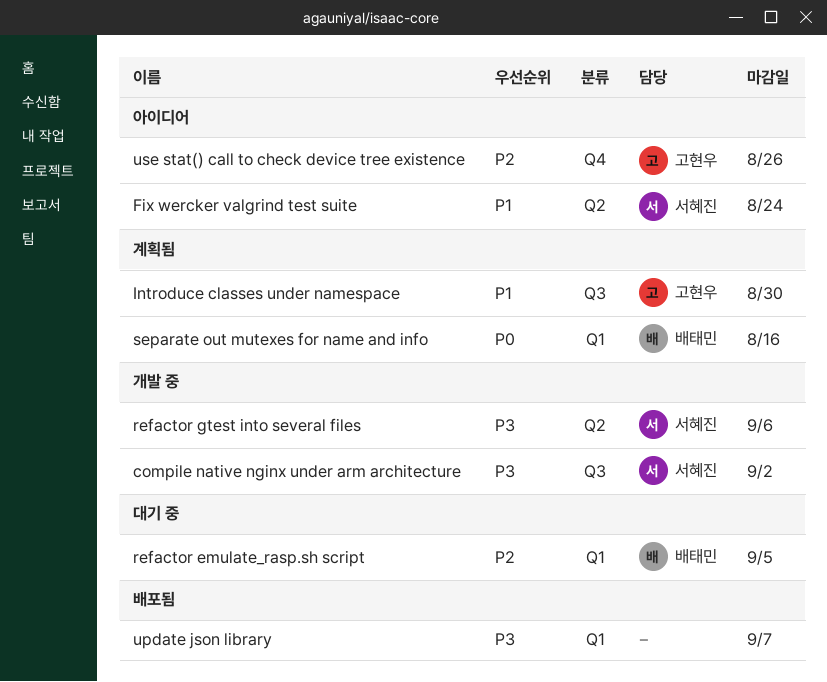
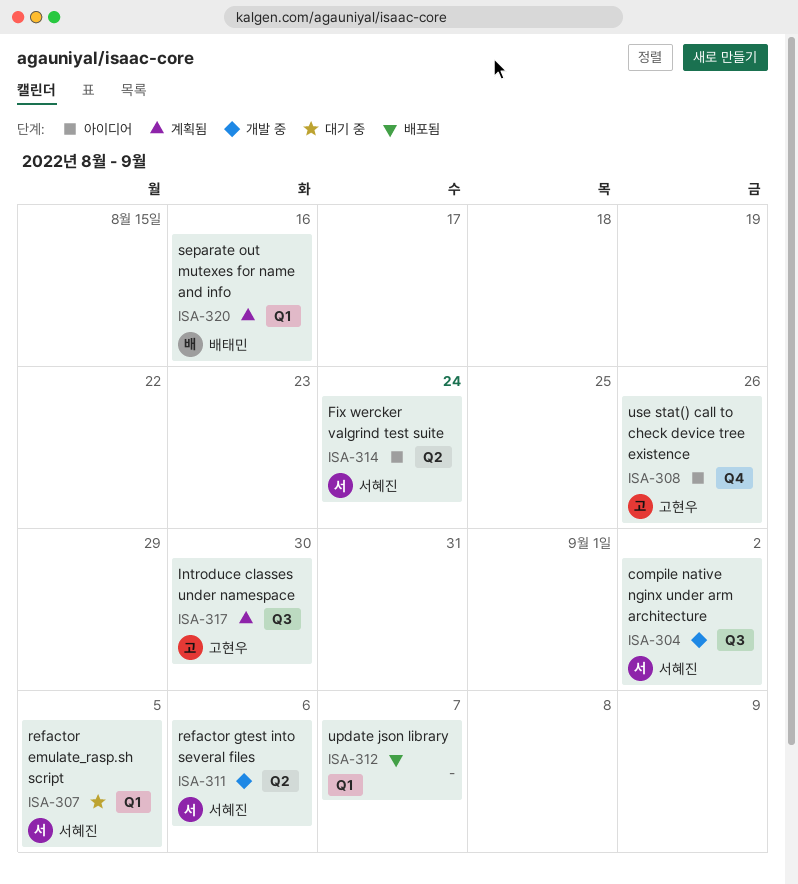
refactor emulate_rasp.sh script, owner: 배태민 -> 서혜진

